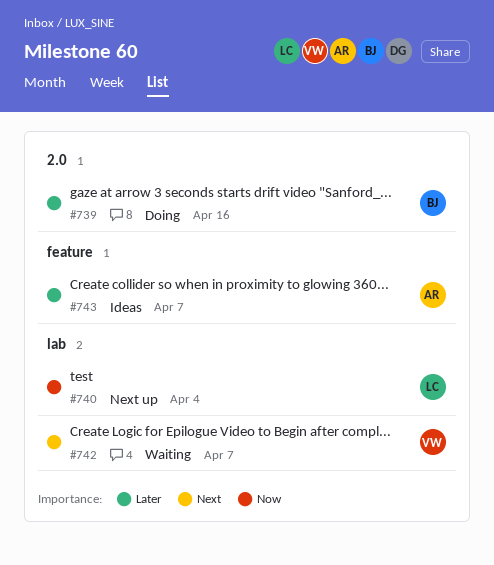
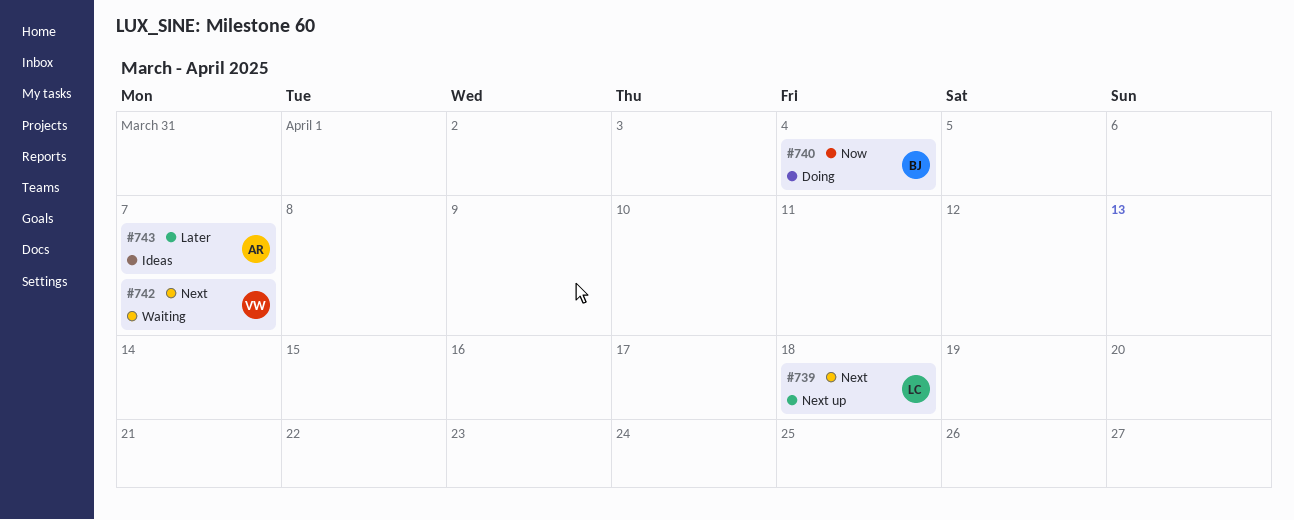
#739, status: Doing -> Next up
#739, owner: BJ -> LC
#739, priority: Later -> Next
#739, due: Apr 16 -> Apr 18
#740, status: Next up -> Doing
#740, owner: LC -> BJ

